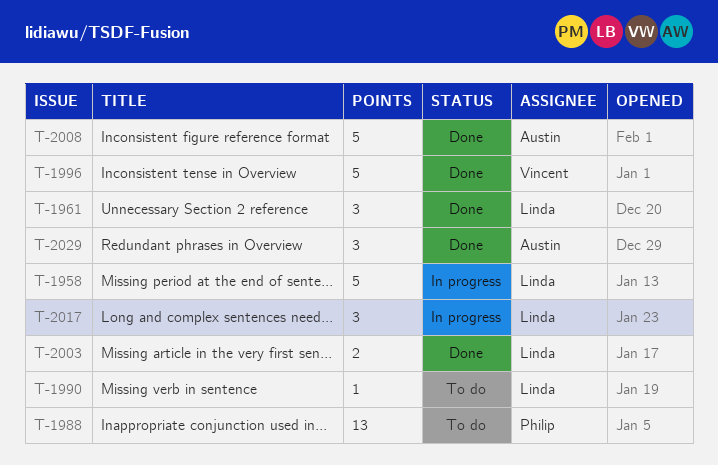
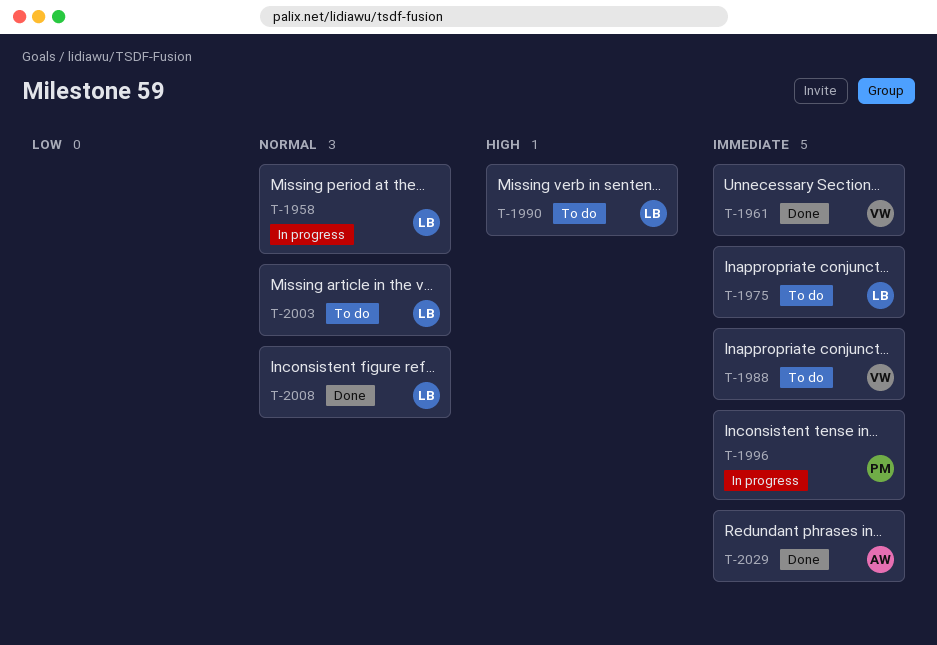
T-1961, owner: Linda -> Vincent
T-1975: none -> present
T-1988, owner: Philip -> Vincent
T-1996, status: Done -> In progress
T-1996, owner: Vincent -> Philip
T-2003, status: Done -> To do
T-2008, owner: Austin -> Linda
T-2017: present -> none

